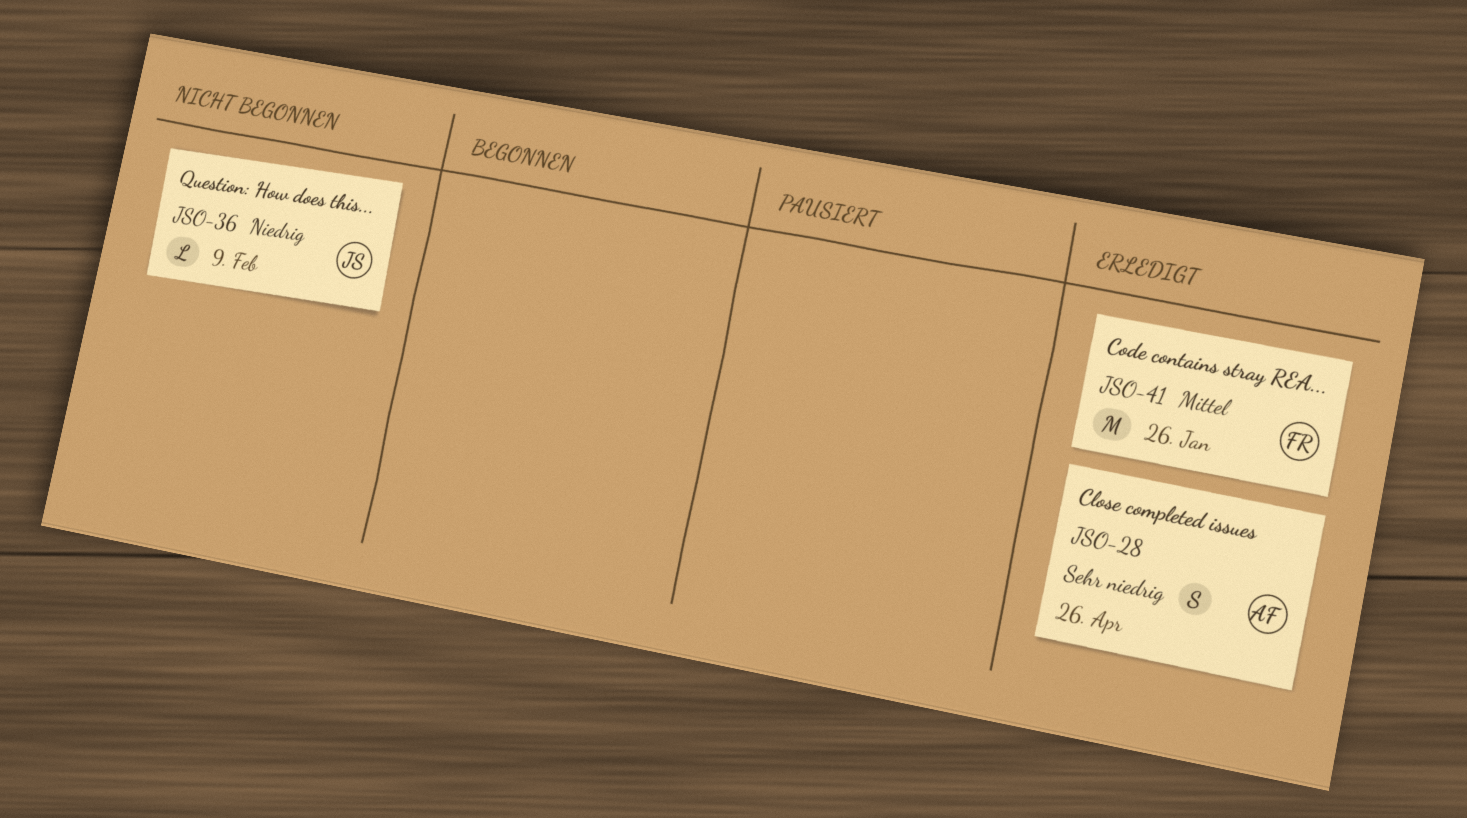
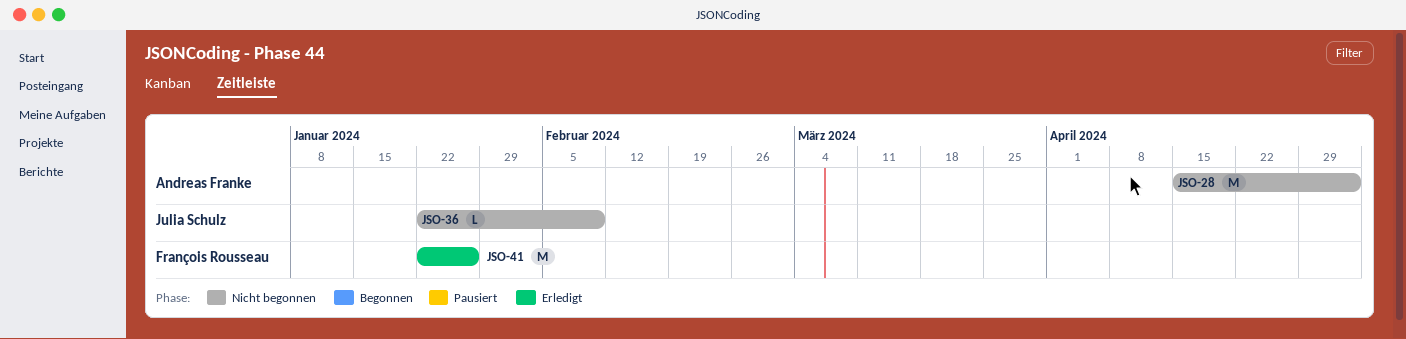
JSO-28, status: Erledigt -> Nicht begonnen
JSO-28, estimate: S -> M
JSO-28, due: Apr 26 -> May 3

